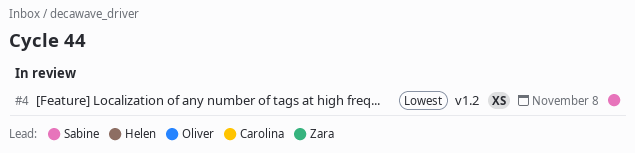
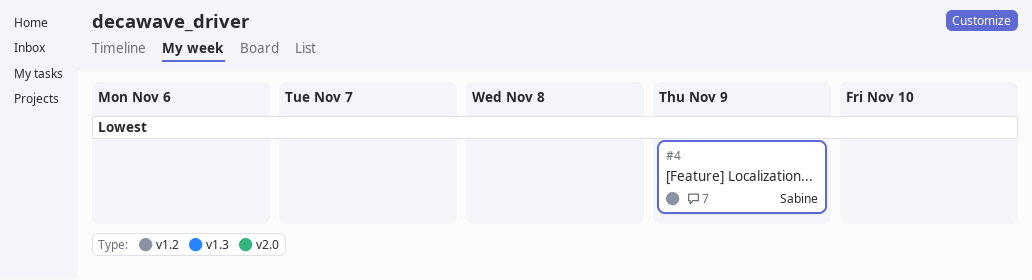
#4, due: Nov 8 -> Nov 9

